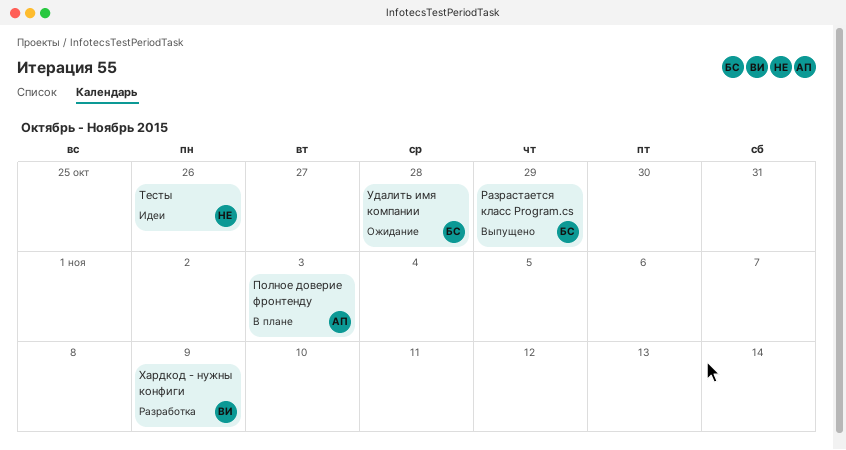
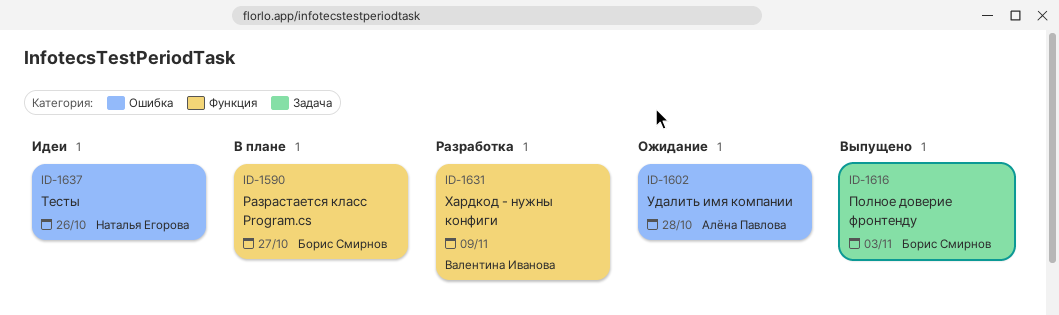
Полное доверие фронтенду, status: В плане -> Выпущено
Полное доверие фронтенду, owner: Алёна Павлова -> Борис Смирнов
Разрастается класс Program.cs, status: Выпущено -> В плане
Разрастается класс Program.cs, due: Oct 29 -> Oct 27
Удалить имя компании, owner: Борис Смирнов -> Алёна Павлова

